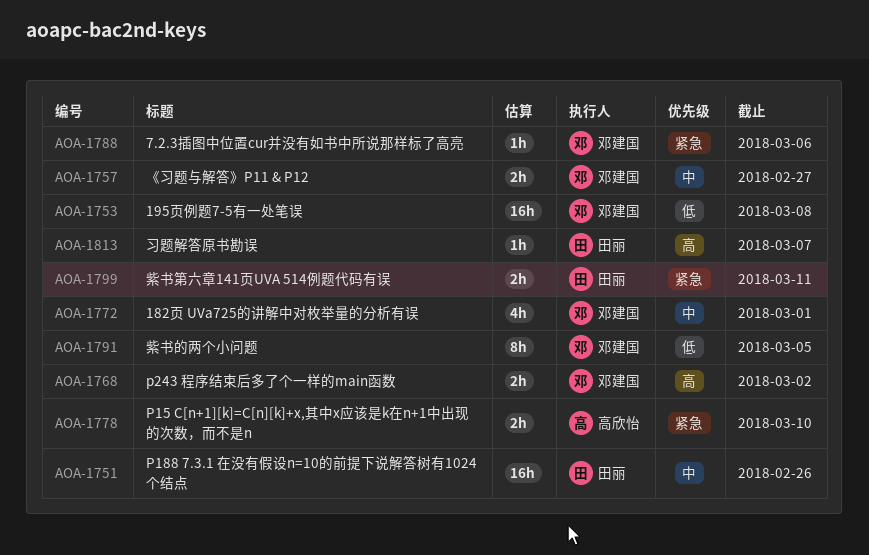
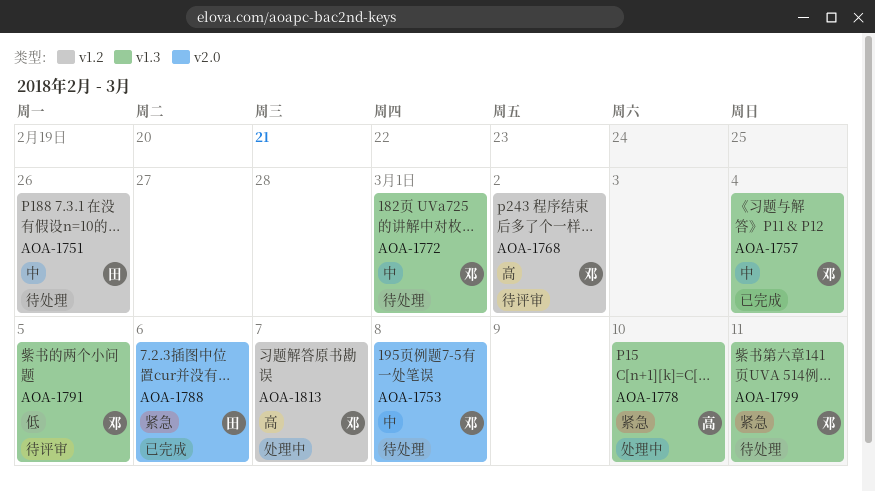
AOA-1753, priority: 低 -> 中
AOA-1757, due: Feb 27 -> Mar 4
AOA-1788, owner: 邓建国 -> 田丽
AOA-1799, owner: 田丽 -> 邓建国
AOA-1813, owner: 田丽 -> 邓建国

